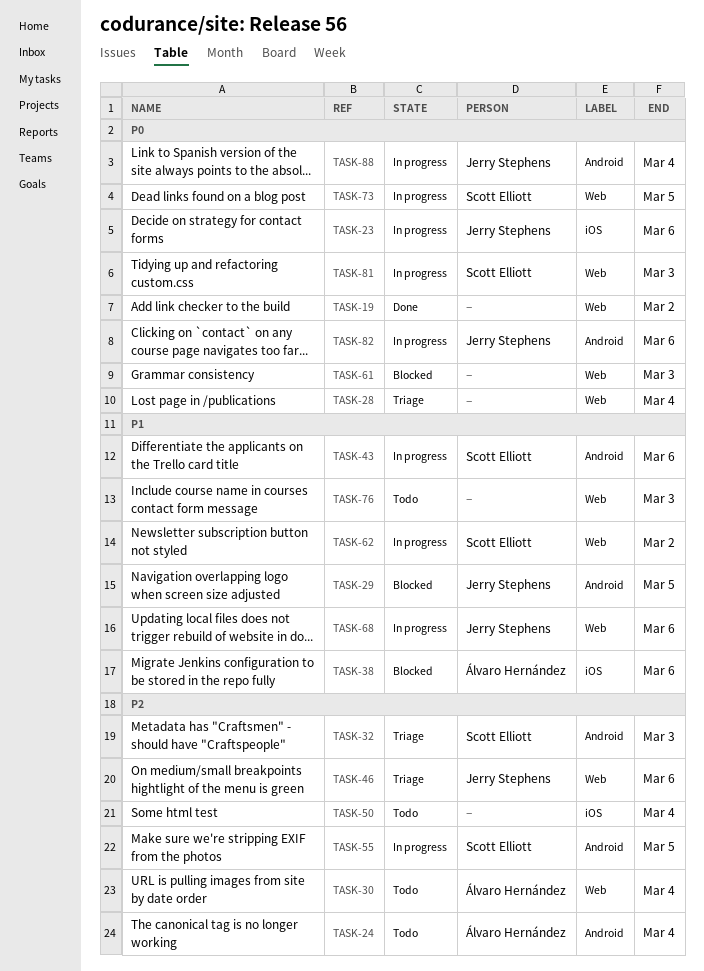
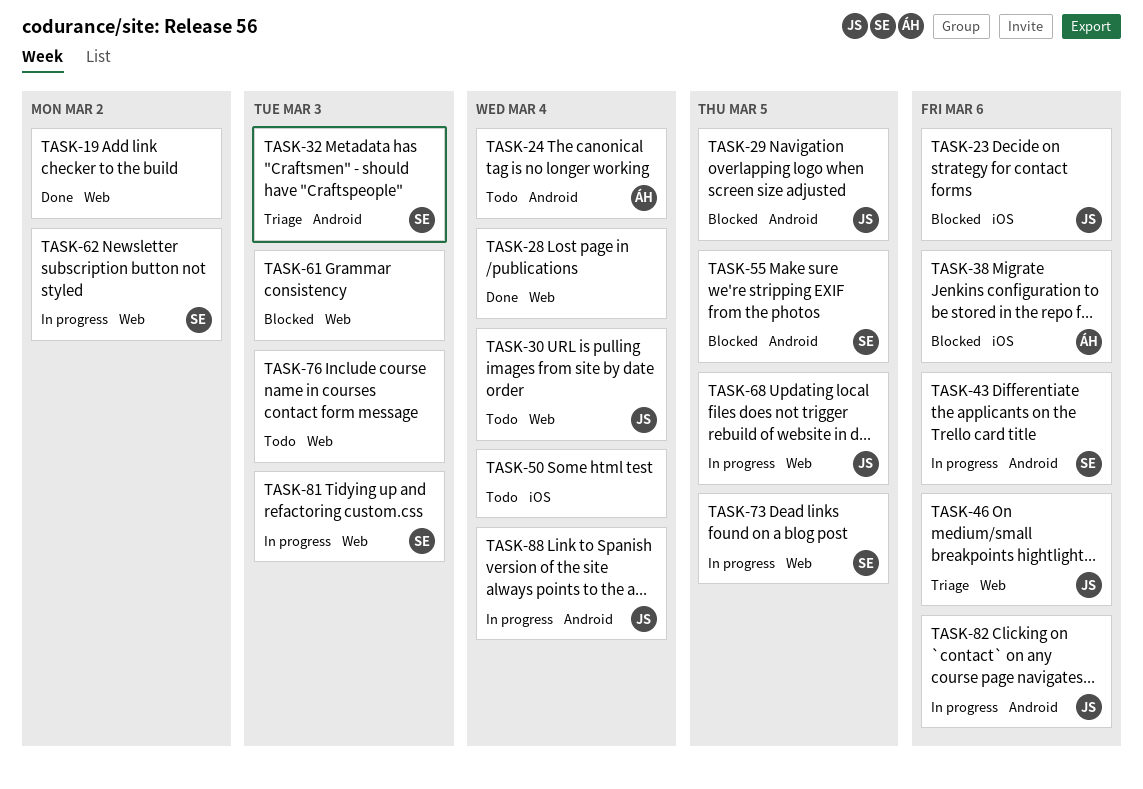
TASK-23, status: In progress -> Blocked
TASK-28, status: Triage -> Done
TASK-30, owner: Álvaro Hernández -> Jerry Stephens
TASK-55, status: In progress -> Blocked
TASK-68, due: Mar 6 -> Mar 5

